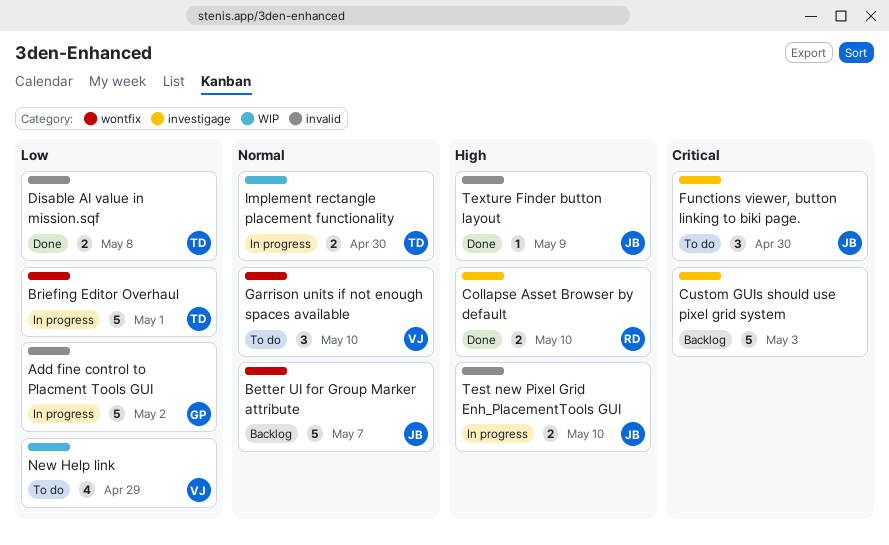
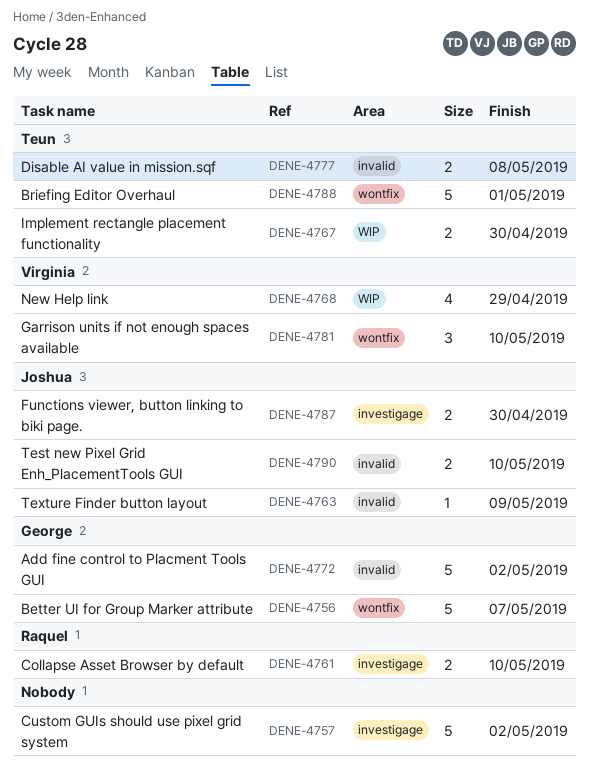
Better UI for Group Marker attribute, owner: Joshua -> George
Custom GUIs should use pixel grid system, due: May 3 -> May 2
Functions viewer, button linking to biki page., estimate: 3 -> 2

